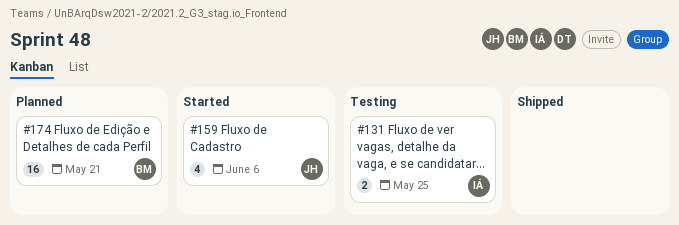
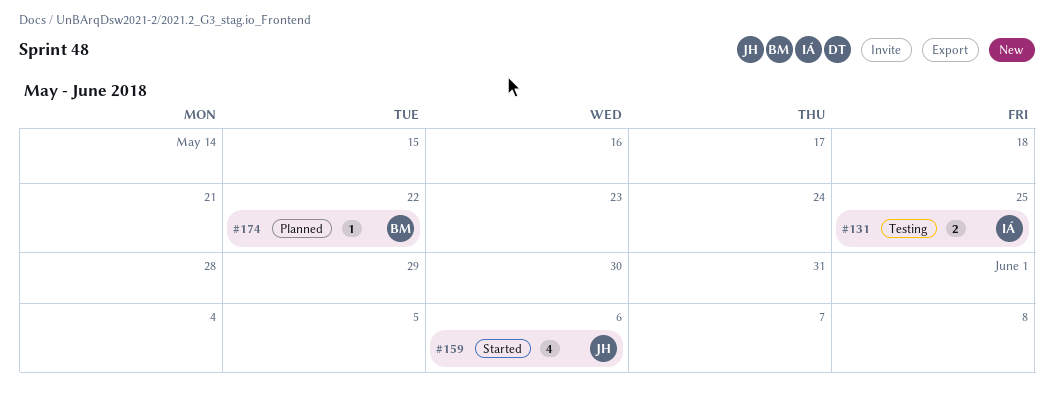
#174, estimate: 16 -> 1
#174, due: May 21 -> May 22

